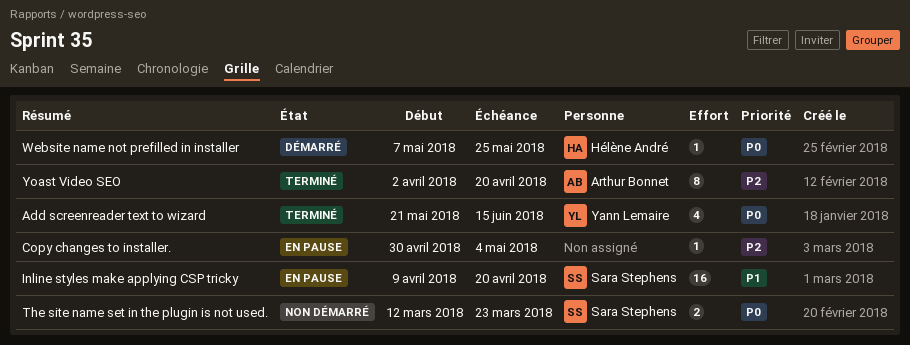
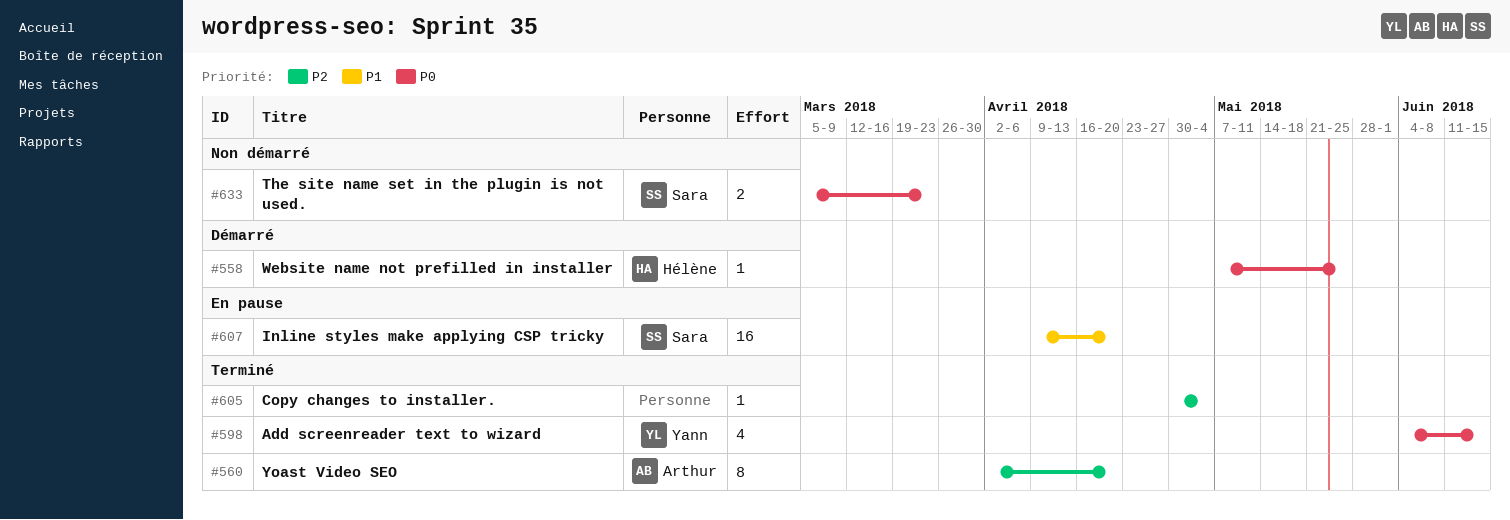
Add screenreader text to wizard, start: May 21 -> Jun 4
Copy changes to installer., status: En pause -> Terminé
The site name set in the plugin is not used., start: Mar 12 -> Mar 5

